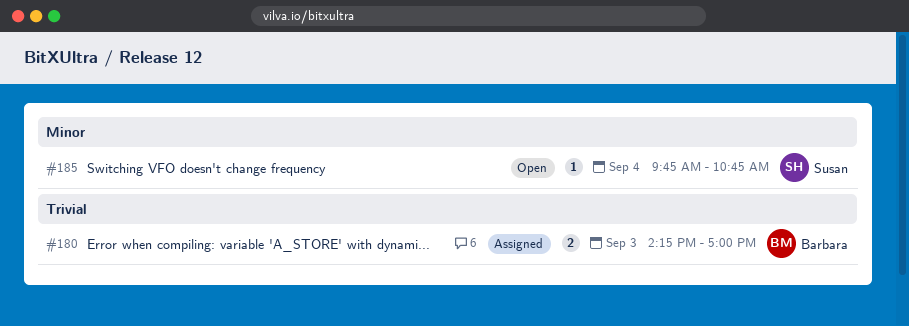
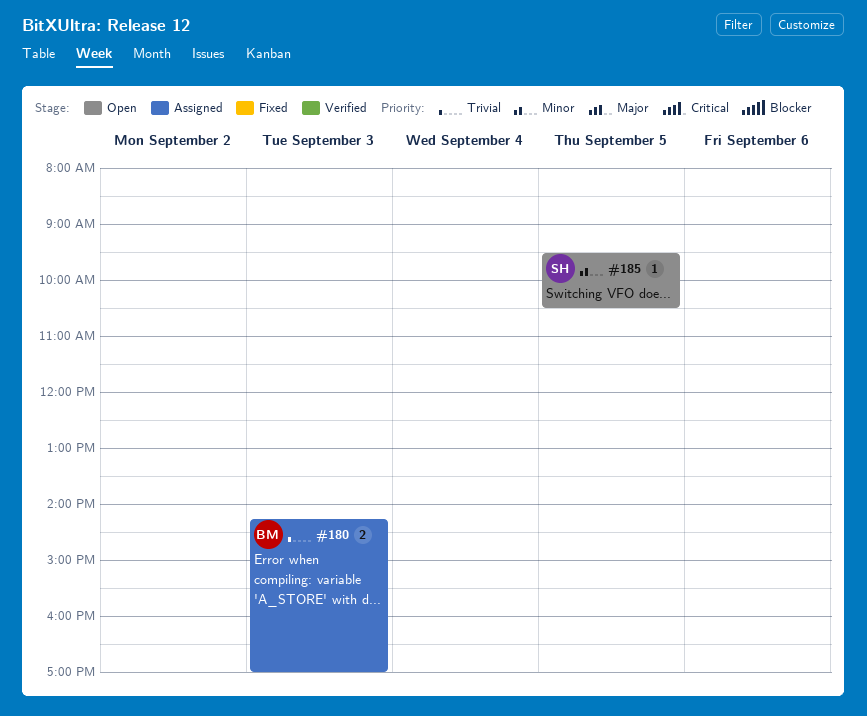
#185, day: Sep 4 -> Sep 5
#185, begins: 09:45 -> 09:30
#185, ends: 10:45 -> 10:30

